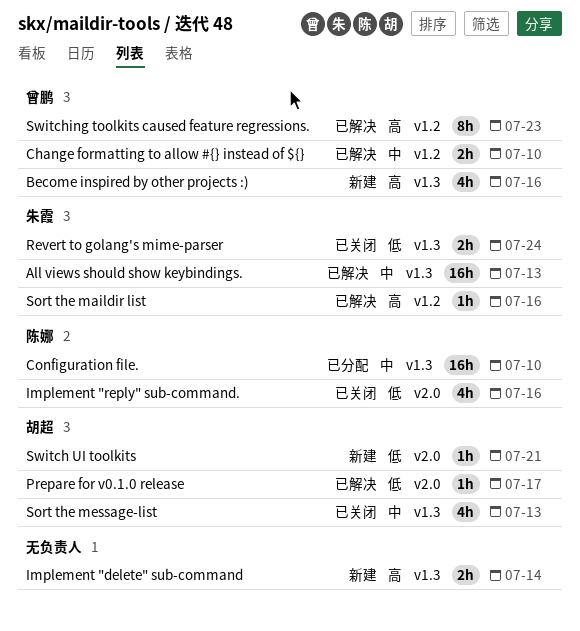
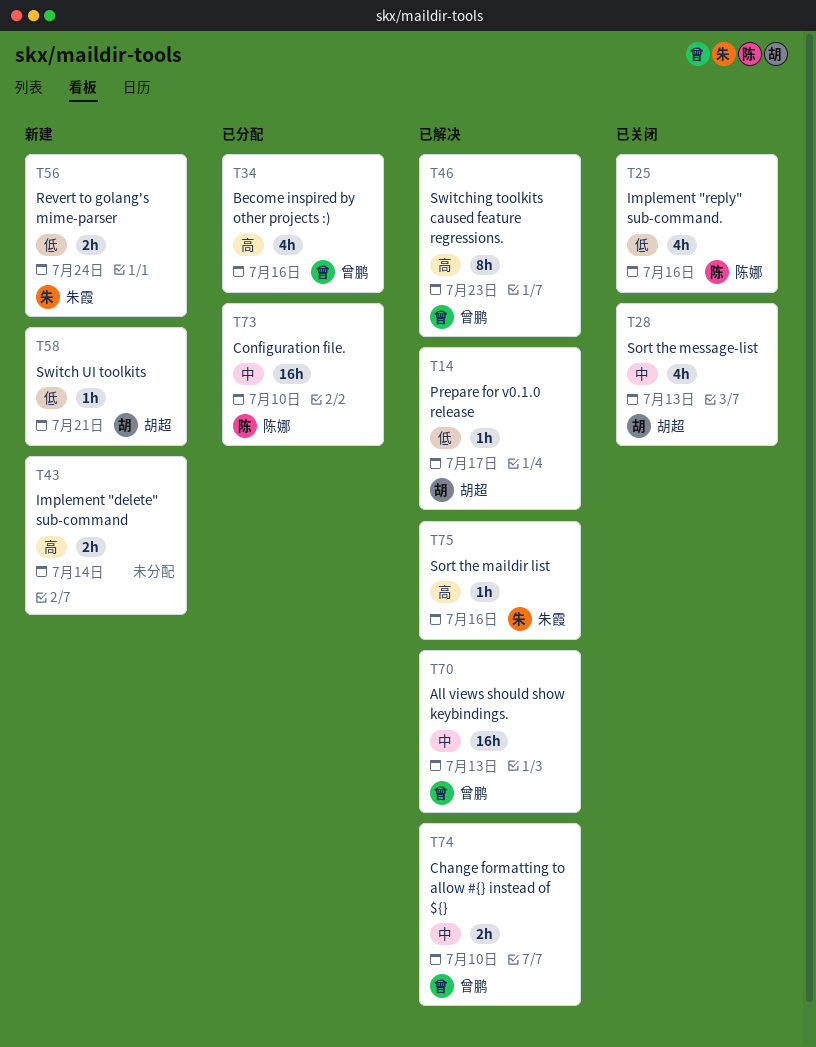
All views should show keybindings., owner: 朱霞 -> 曾鹏
Become inspired by other projects :), status: 新建 -> 已分配
Revert to golang's mime-parser, status: 已关闭 -> 新建

